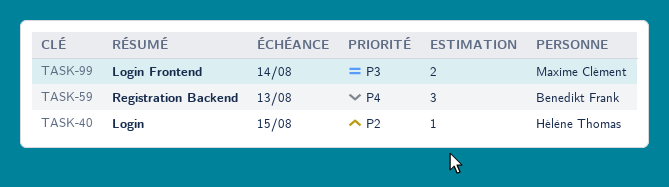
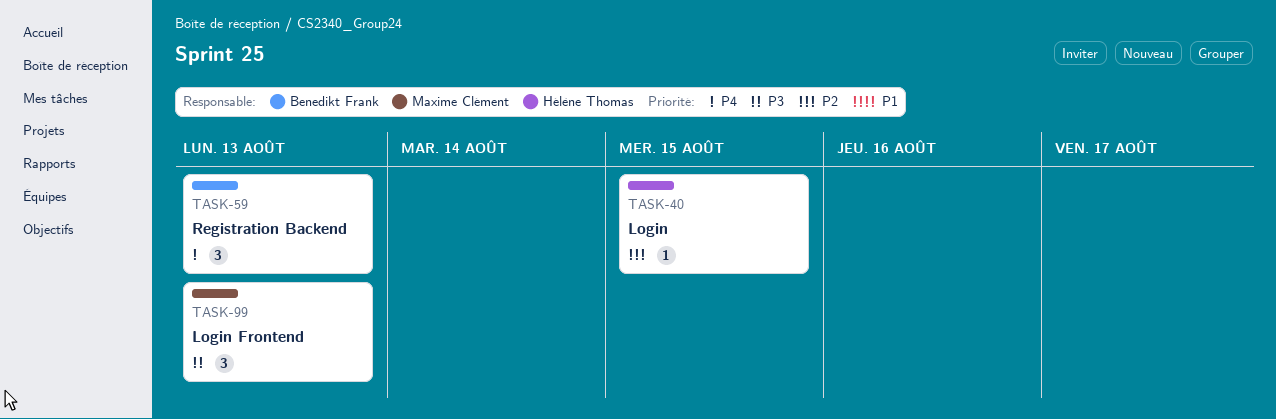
TASK-99, estimate: 2 -> 3
TASK-99, due: Aug 14 -> Aug 13

